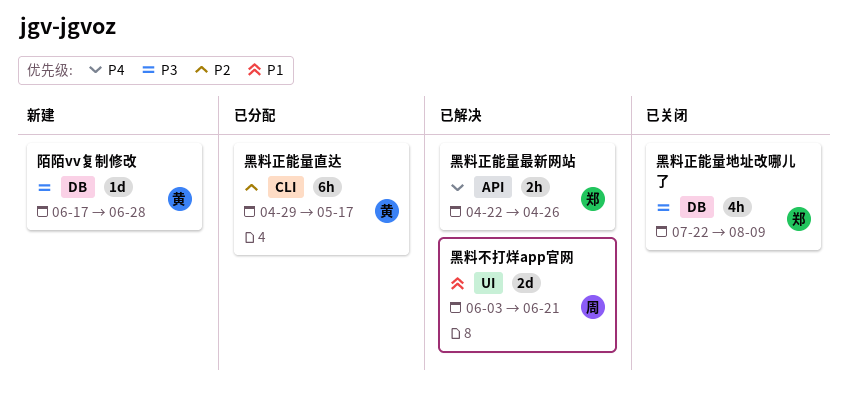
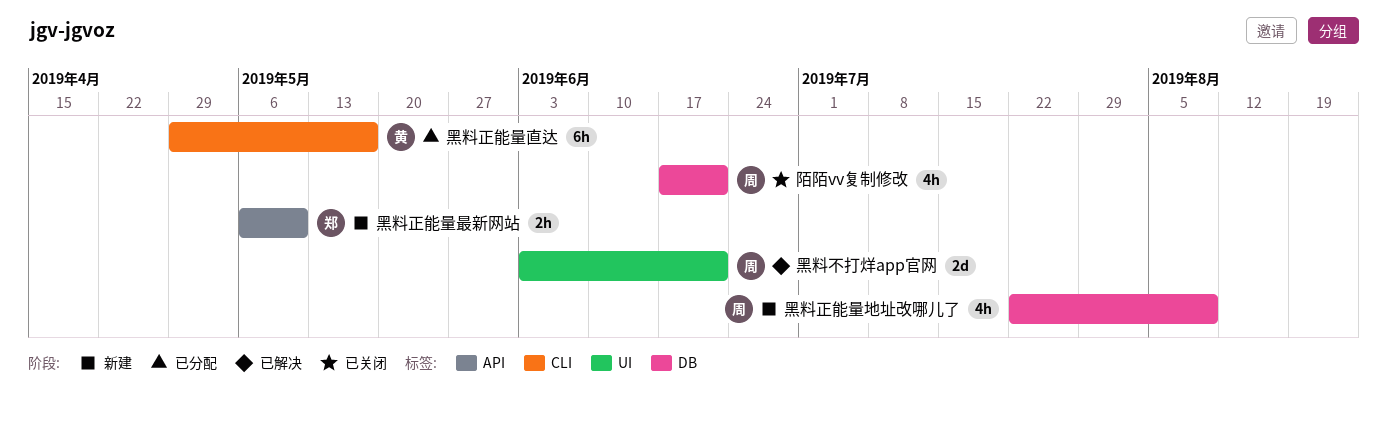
陌陌vv复制修改, status: 新建 -> 已关闭
陌陌vv复制修改, owner: 黄 -> 周
陌陌vv复制修改, estimate: 1d -> 4h
陌陌vv复制修改, due: Jun 28 -> Jun 21
黑料正能量地址改哪儿了, status: 已关闭 -> 新建
黑料正能量地址改哪儿了, owner: 郑 -> 周
黑料正能量最新网站, status: 已解决 -> 新建
黑料正能量最新网站, start: Apr 22 -> May 6
黑料正能量最新网站, due: Apr 26 -> May 10

